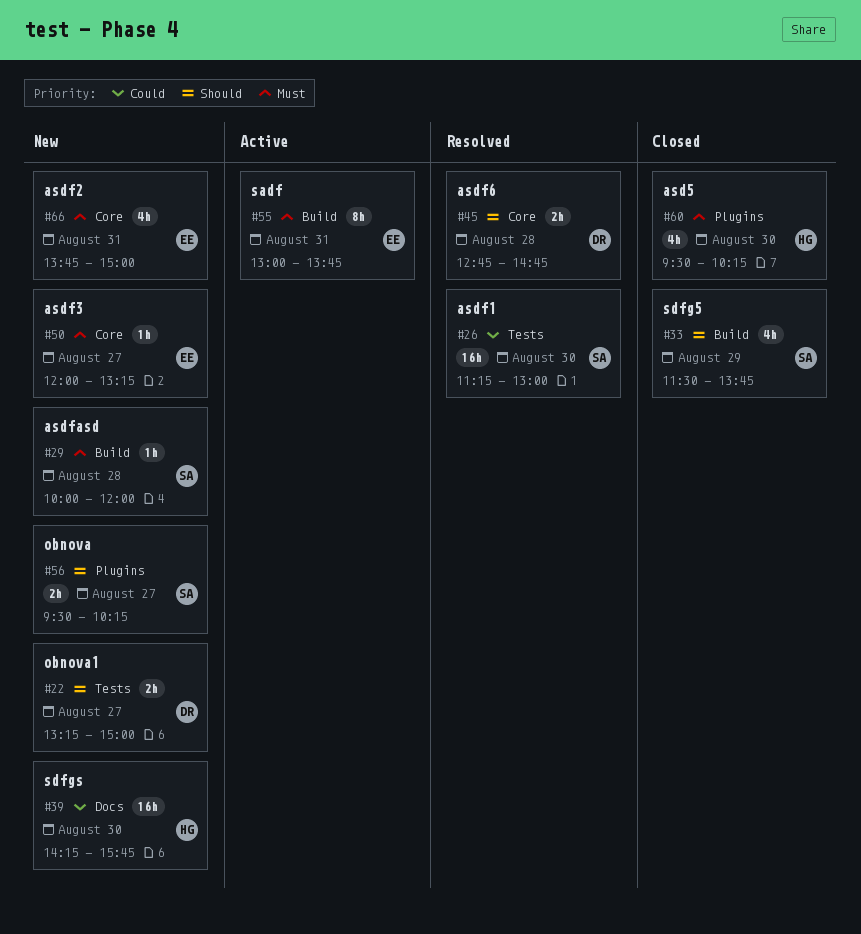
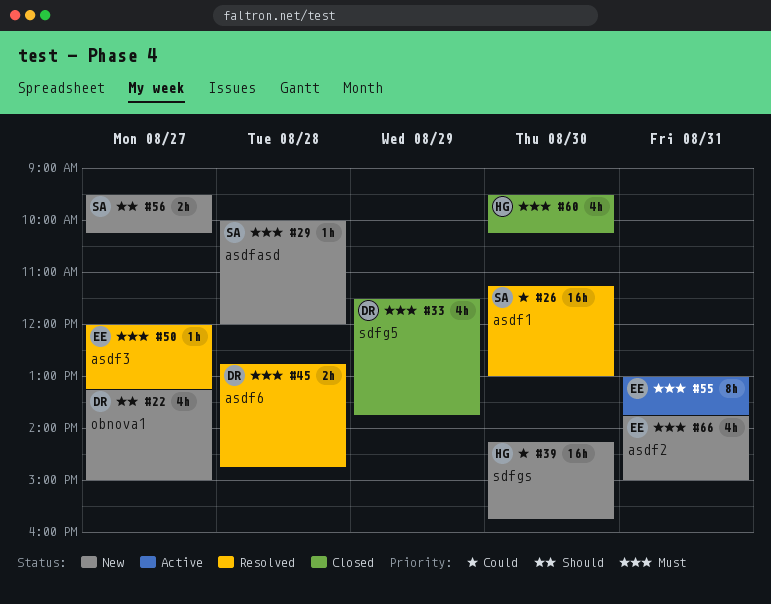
#22, estimate: 2h -> 4h
#33, owner: SA -> DR
#33, priority: Should -> Must
#45, priority: Should -> Must
#50, status: New -> Resolved

